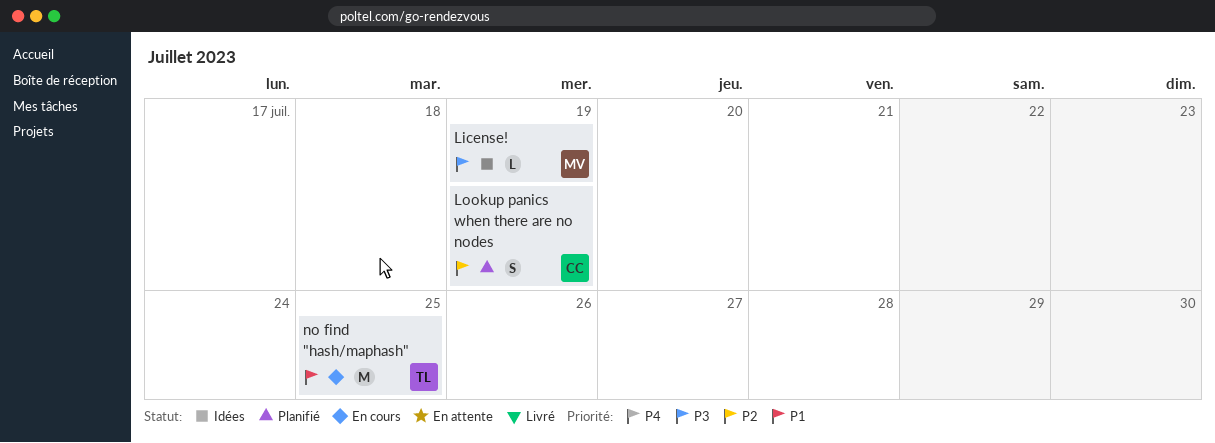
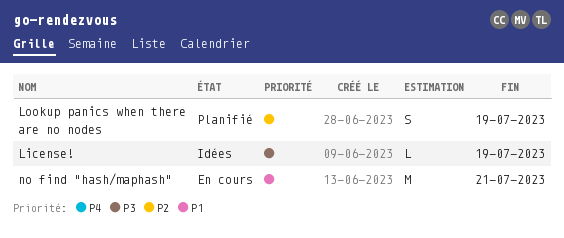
no find "hash/maphash", due: Jul 25 -> Jul 21

